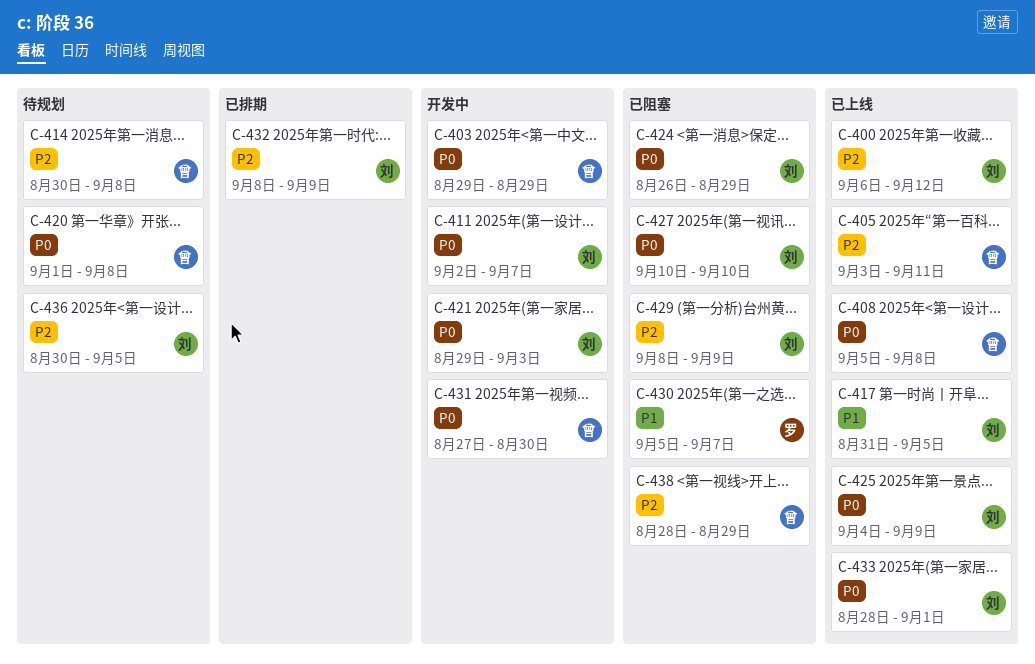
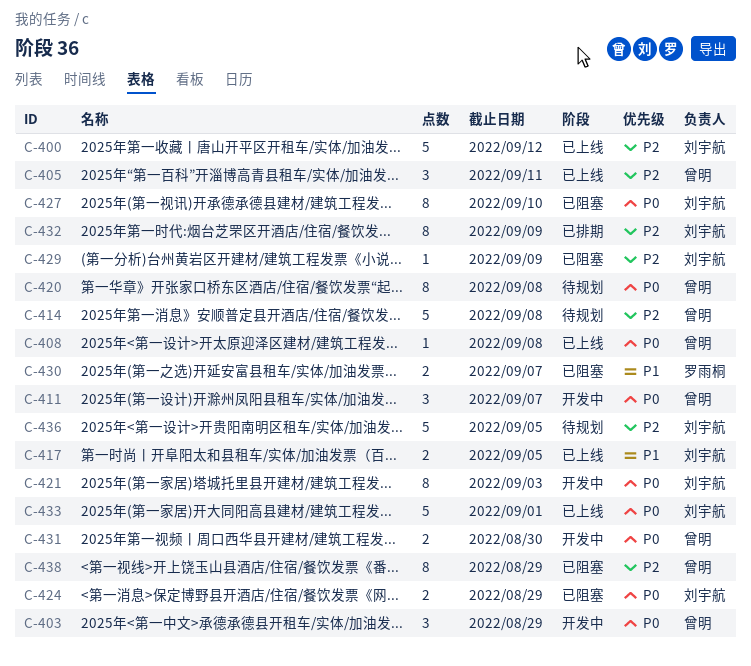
C-411, owner: 刘宇航 -> 曾明
C-425: present -> none

